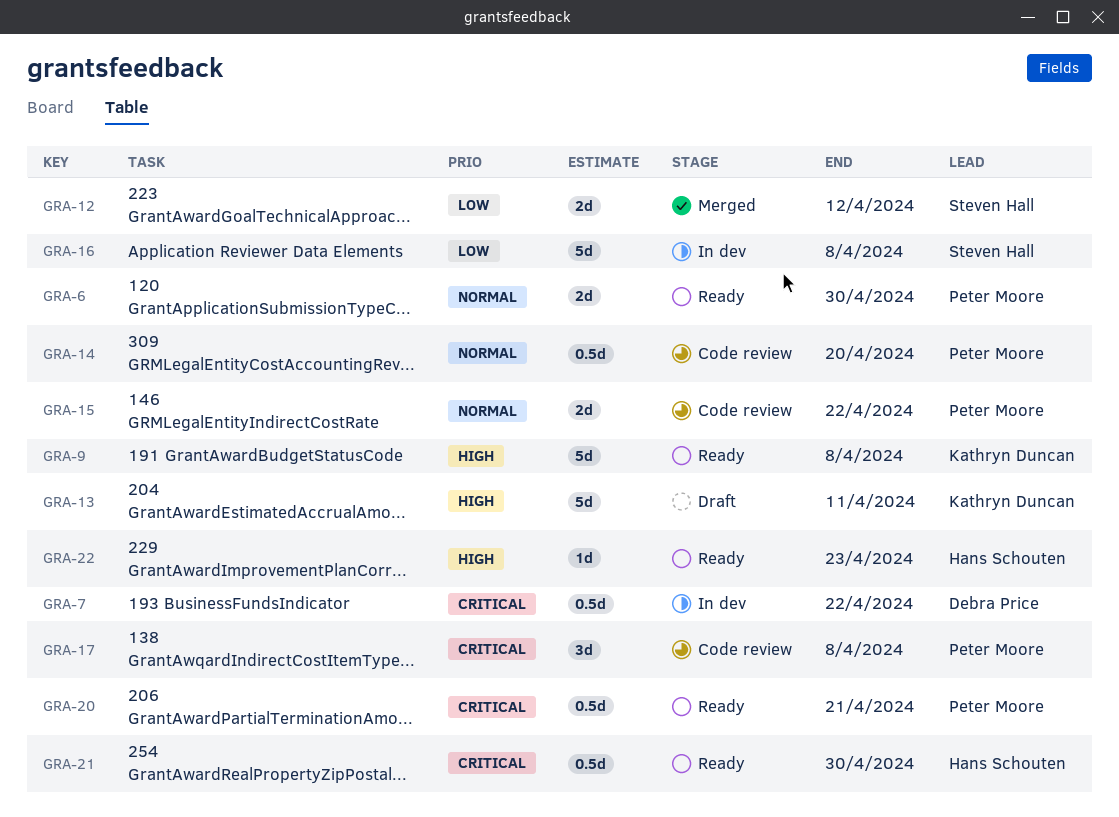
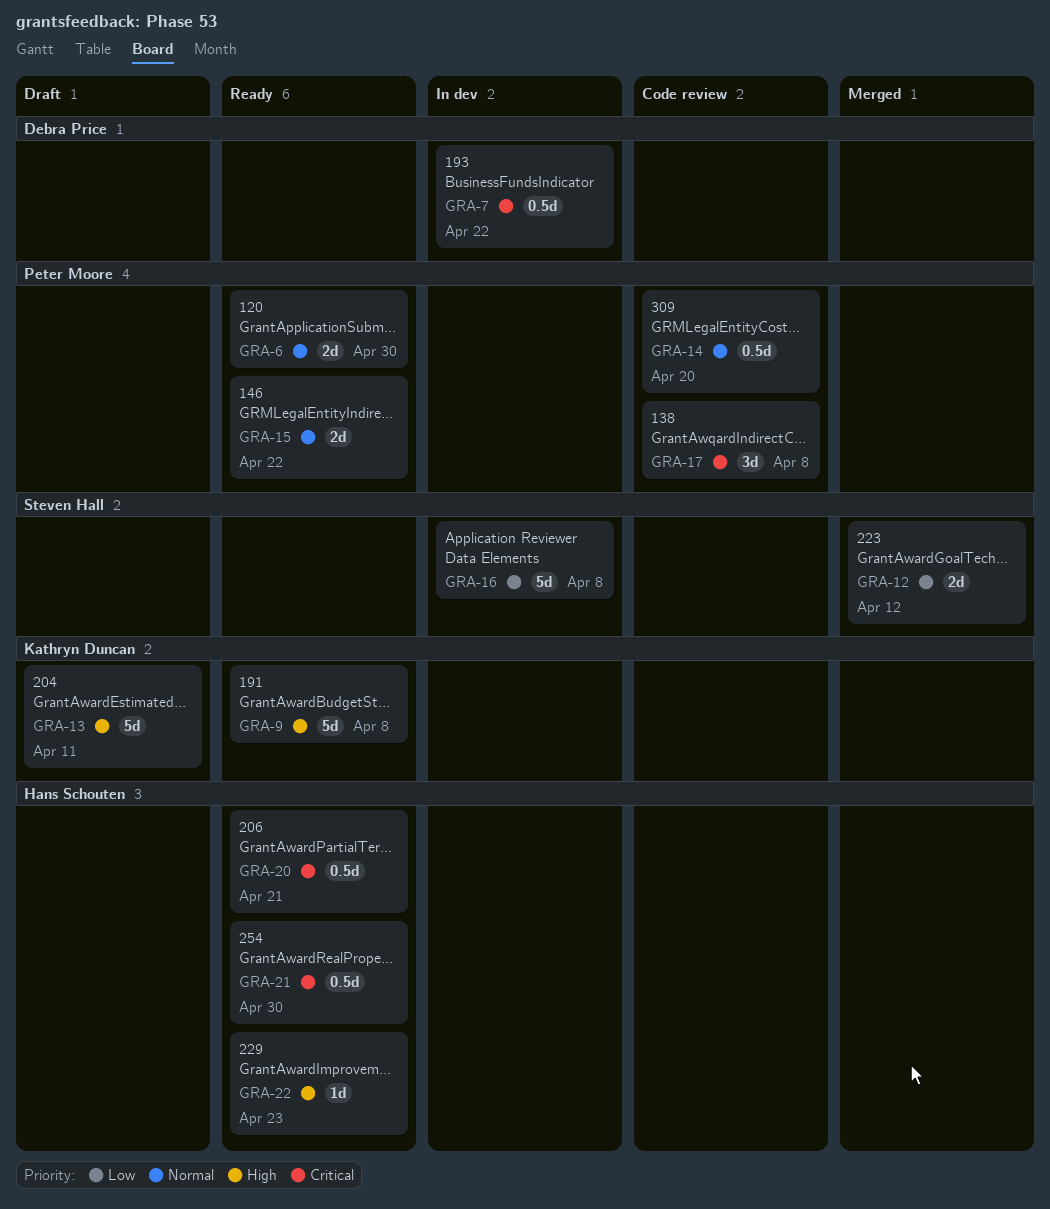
GRA-15, status: Code review -> Ready
GRA-20, owner: Peter Moore -> Hans Schouten

